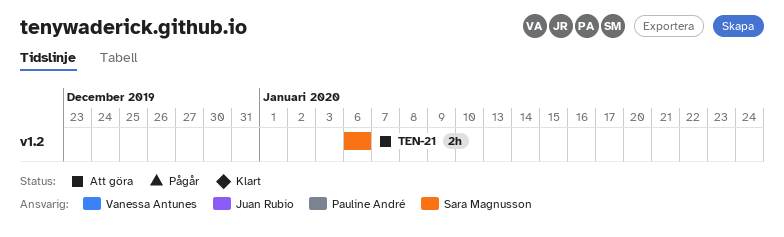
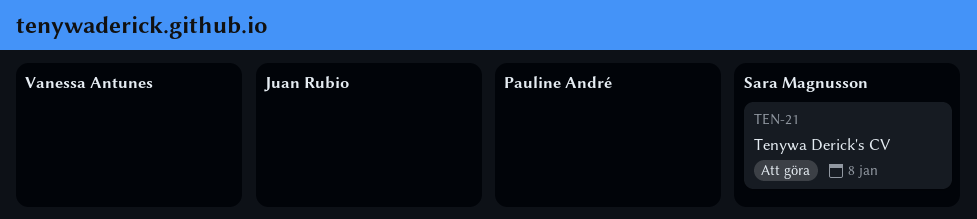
TEN-21, due: Jan 6 -> Jan 8

